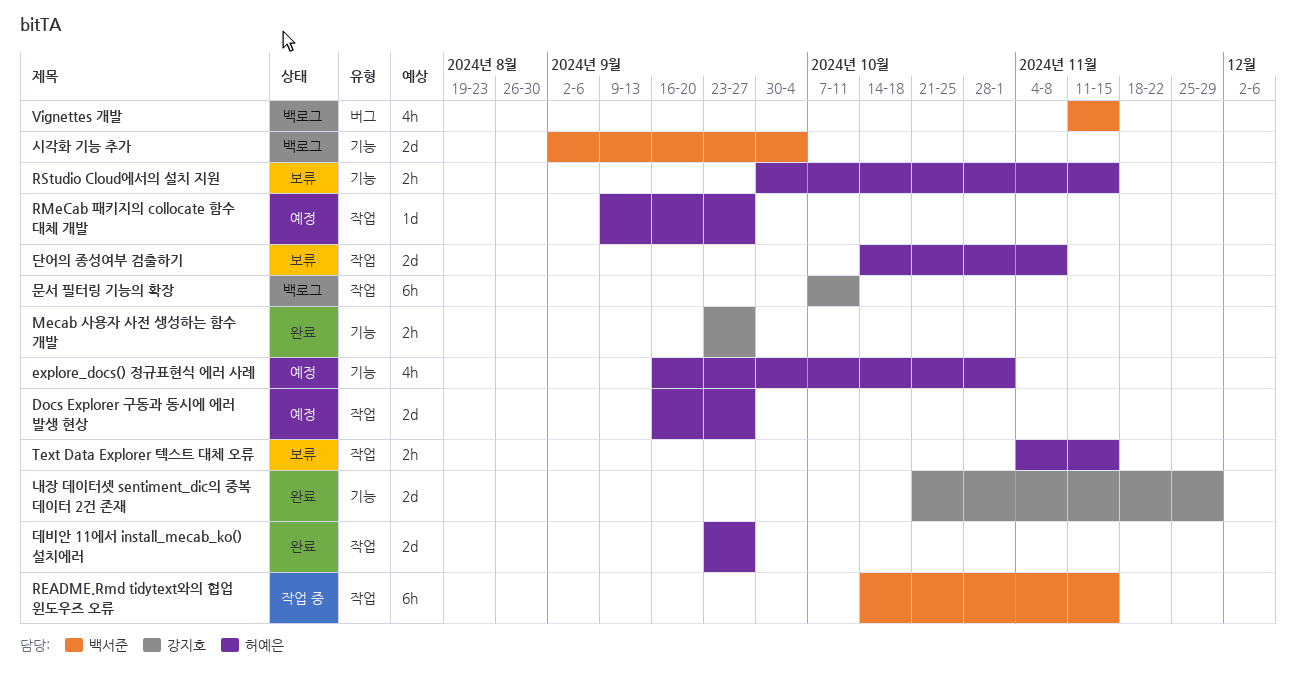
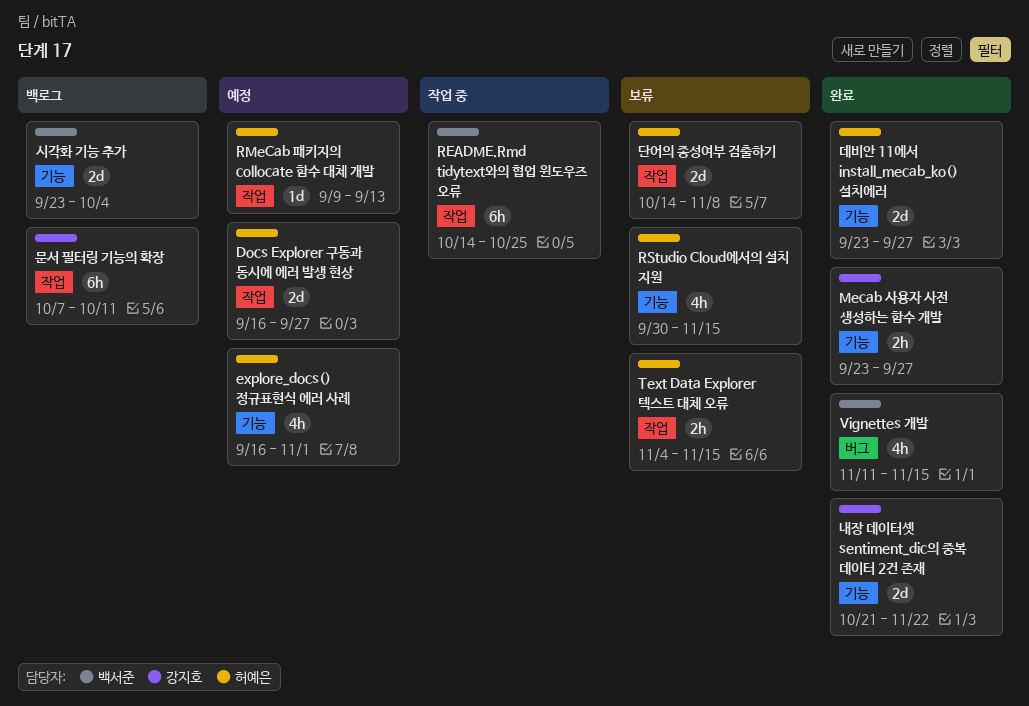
README.Rmd tidytext와의 협업 윈도우즈 오류, due: Nov 15 -> Oct 25
RMeCab 패키지의 collocate 함수 대체 개발, due: Sep 27 -> Sep 13
RStudio Cloud에서의 설치 지원, estimate: 2h -> 4h
Vignettes 개발, status: 백로그 -> 완료
내장 데이터셋 sentiment_dic의 중복 데이터 2건 존재, due: Nov 29 -> Nov 22
데비안 11에서 install_mecab_ko() 설치에러, label: 작업 -> 기능
시각화 기능 추가, start: Sep 2 -> Sep 23

